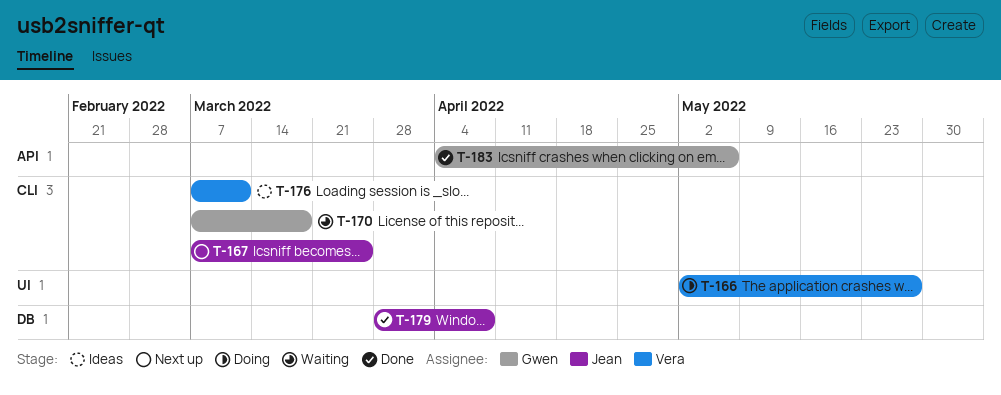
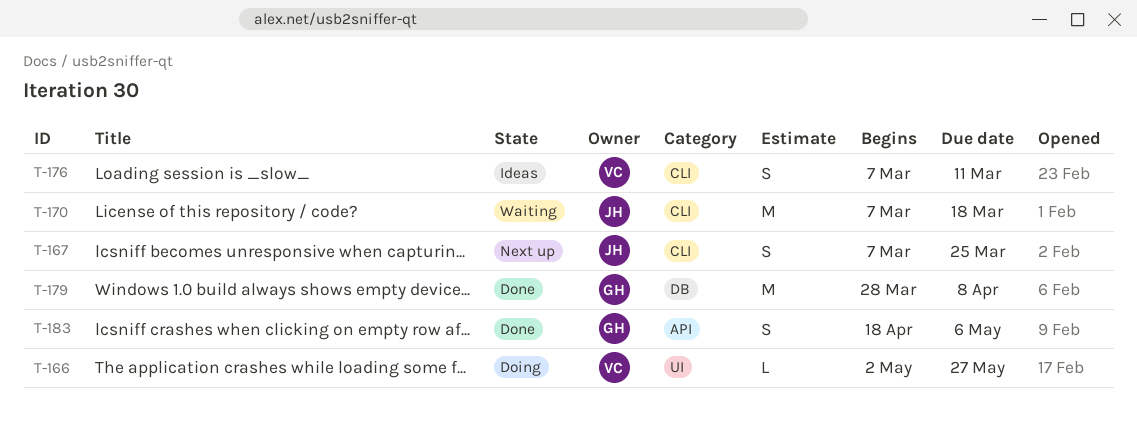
T-170, owner: Gwen -> Jean
T-179, owner: Jean -> Gwen
T-183, start: Apr 4 -> Apr 18

